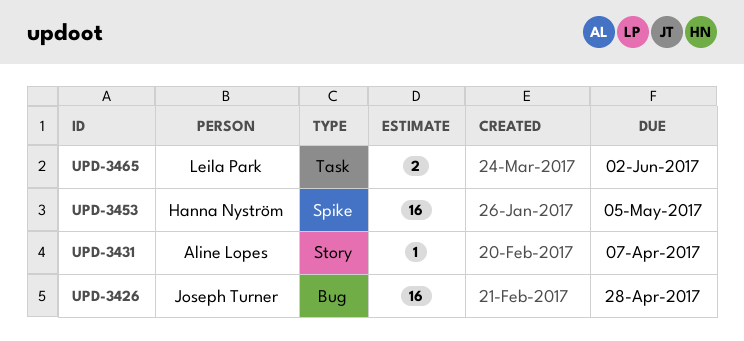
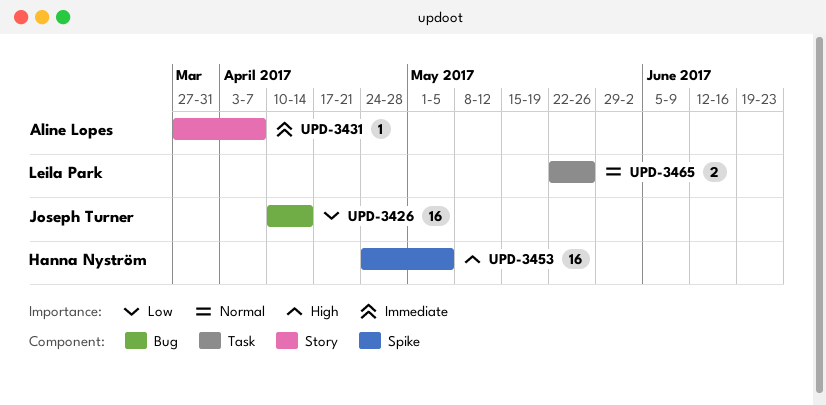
UPD-3426, due: Apr 28 -> Apr 14
UPD-3465, due: Jun 2 -> May 26

